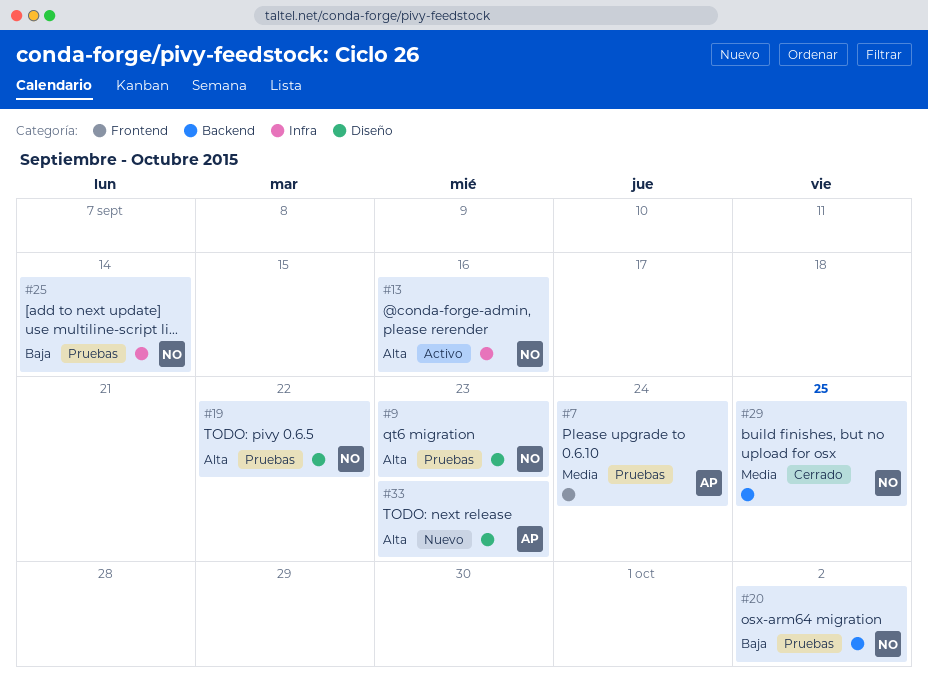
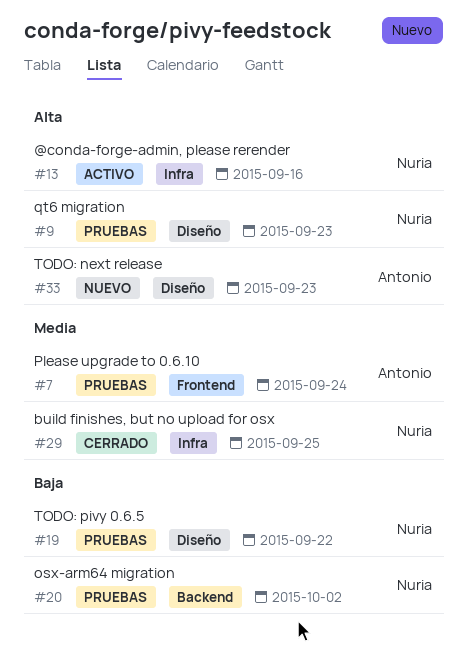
#19, priority: Alta -> Baja
#25: present -> none
#29, label: Backend -> Infra

